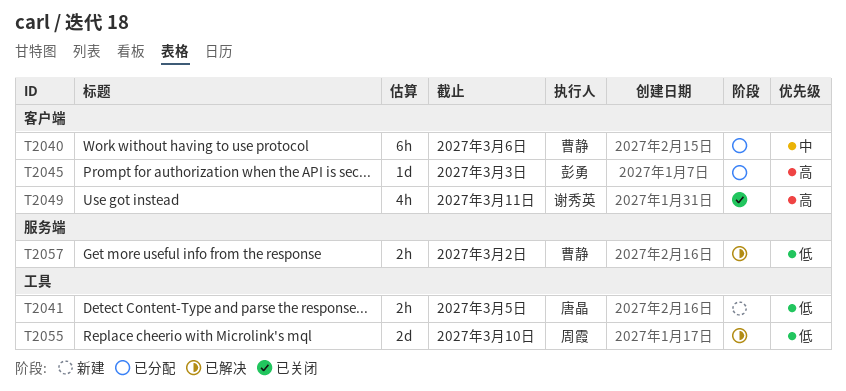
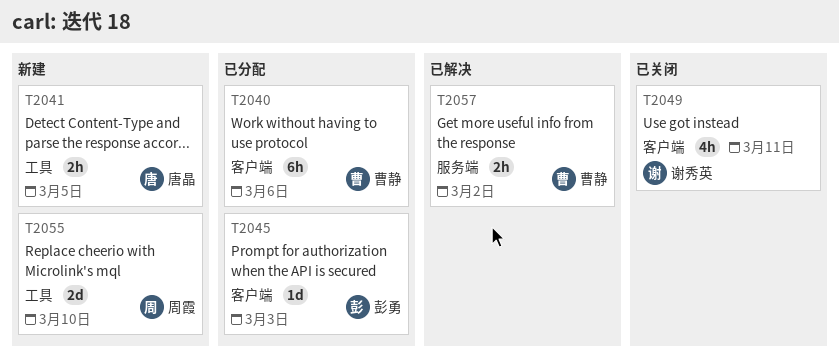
T2055, status: 已解决 -> 新建

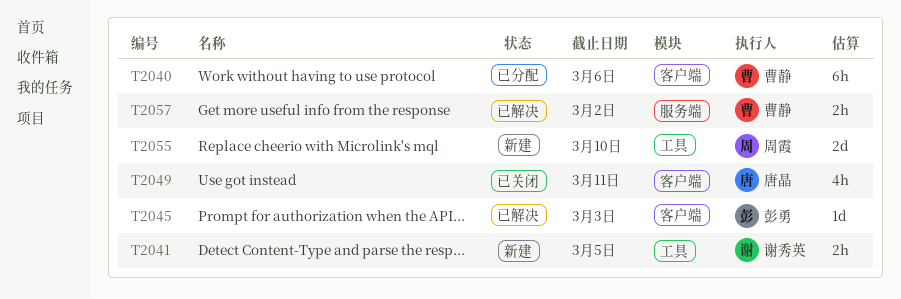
T2041, owner: 唐晶 -> 谢秀英
T2045, status: 已分配 -> 已解决
T2049, owner: 谢秀英 -> 唐晶

